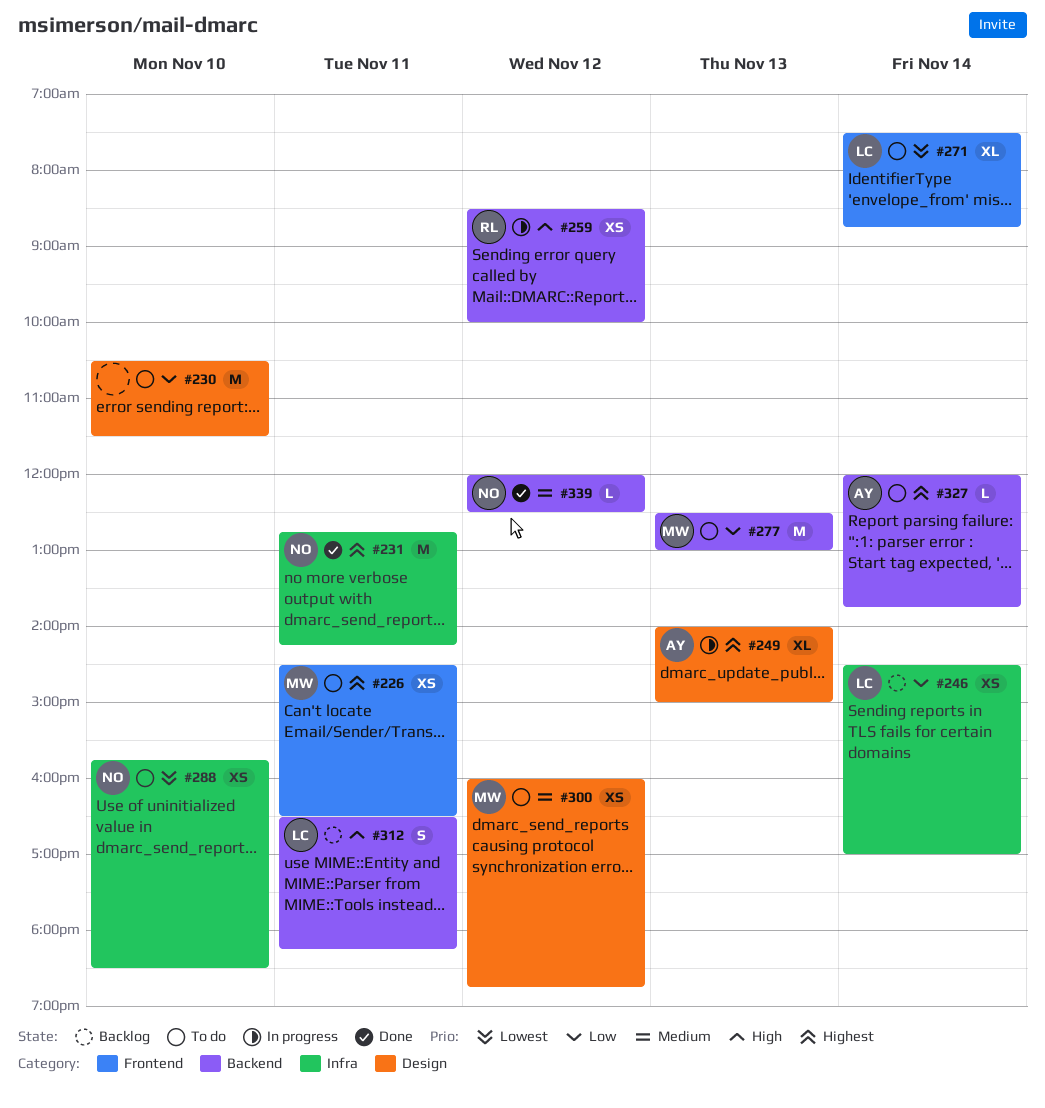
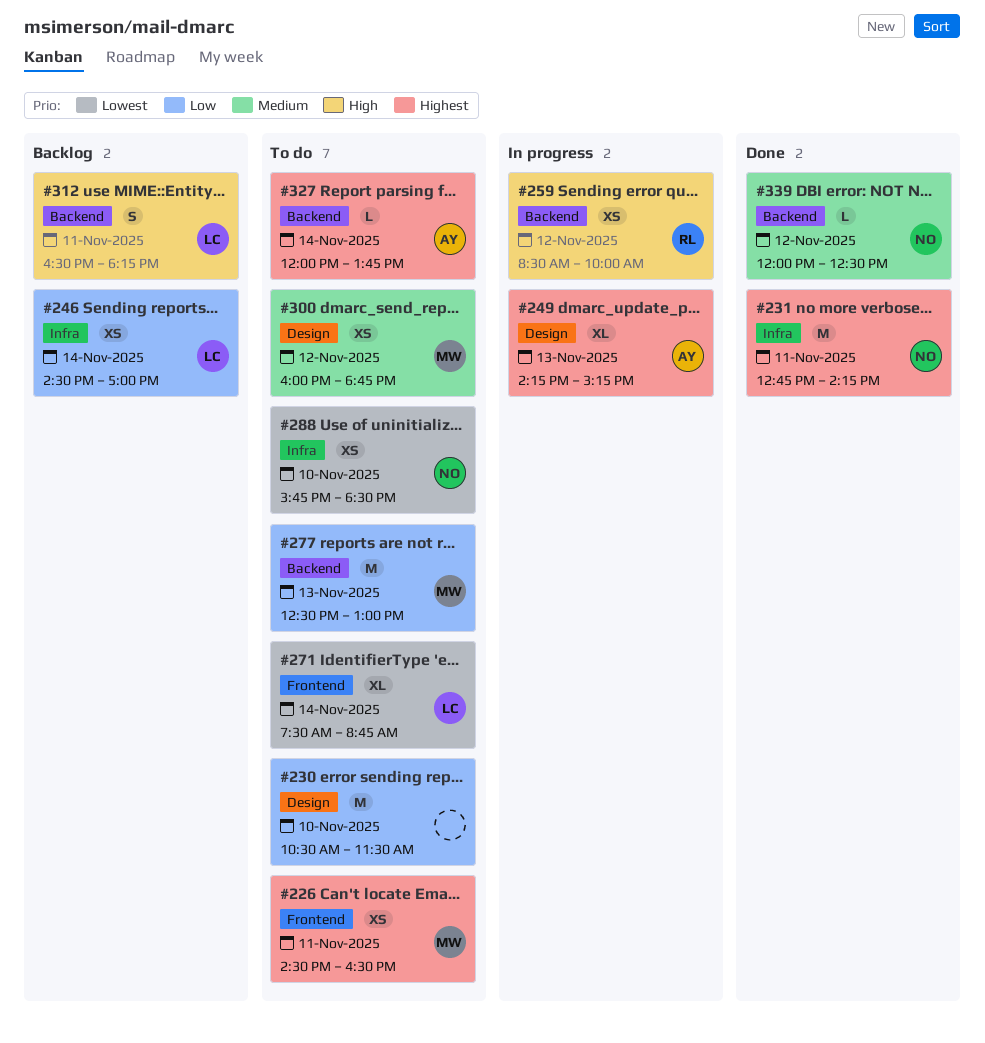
#249, begins: 14:00 -> 14:15
#249, ends: 15:00 -> 15:15

